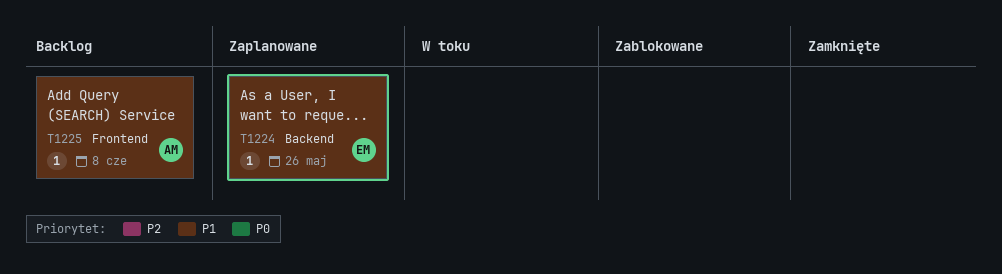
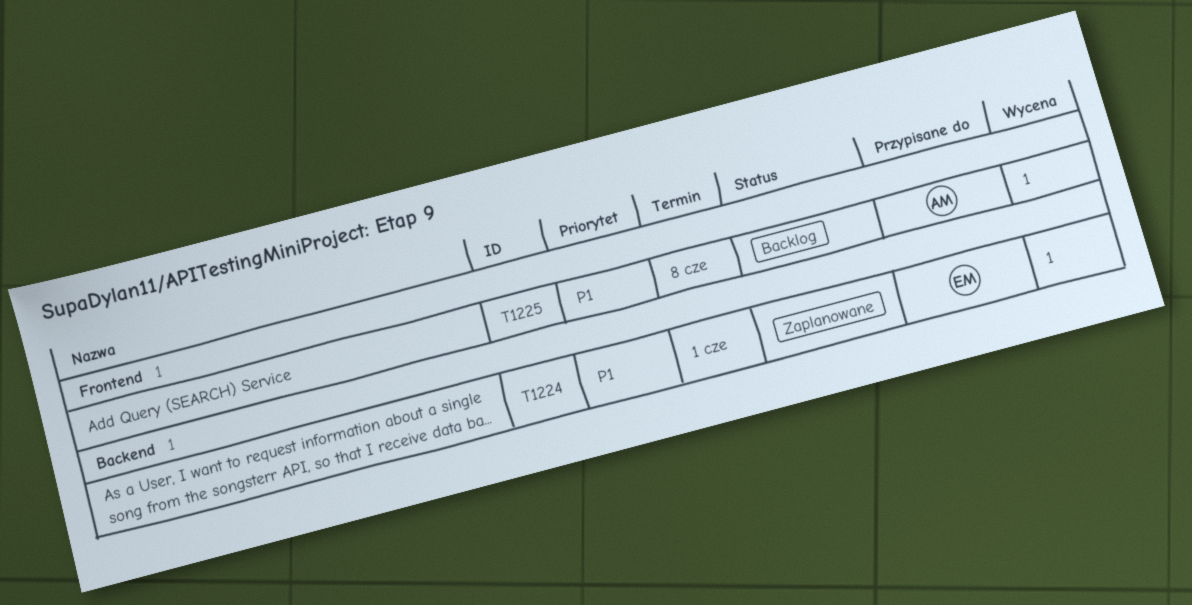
T1224, due: May 26 -> Jun 1

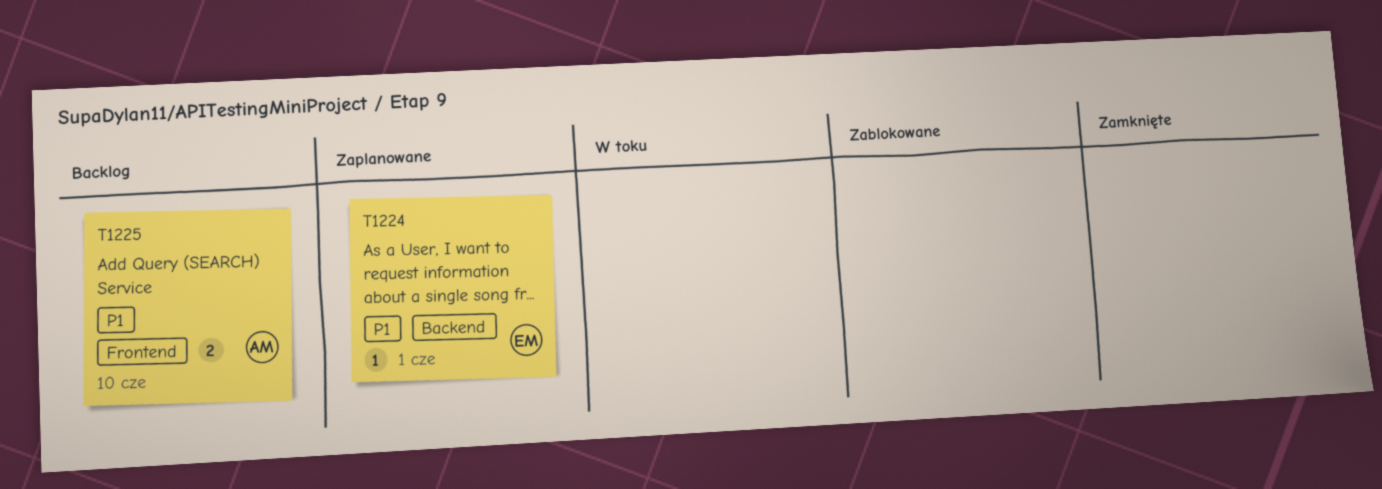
T1225, estimate: 1 -> 2
T1225, due: Jun 8 -> Jun 10

